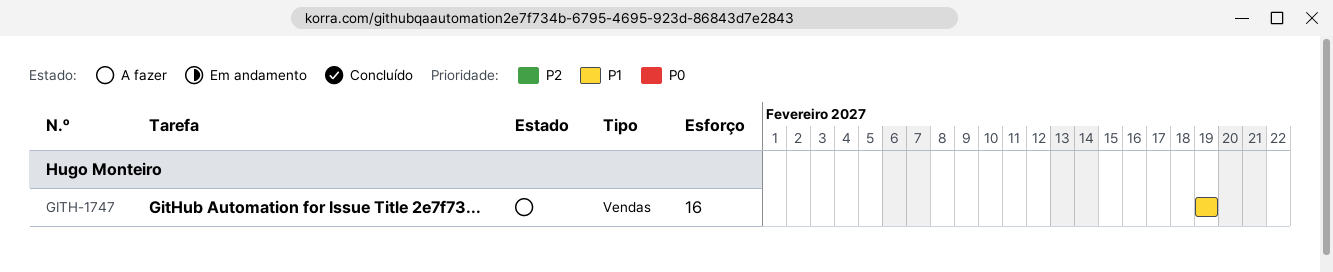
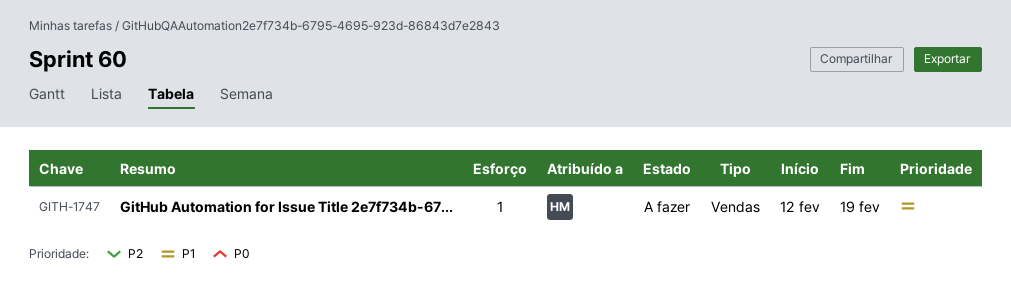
GITH-1747, estimate: 16 -> 1
GITH-1747, start: Feb 19 -> Feb 12

